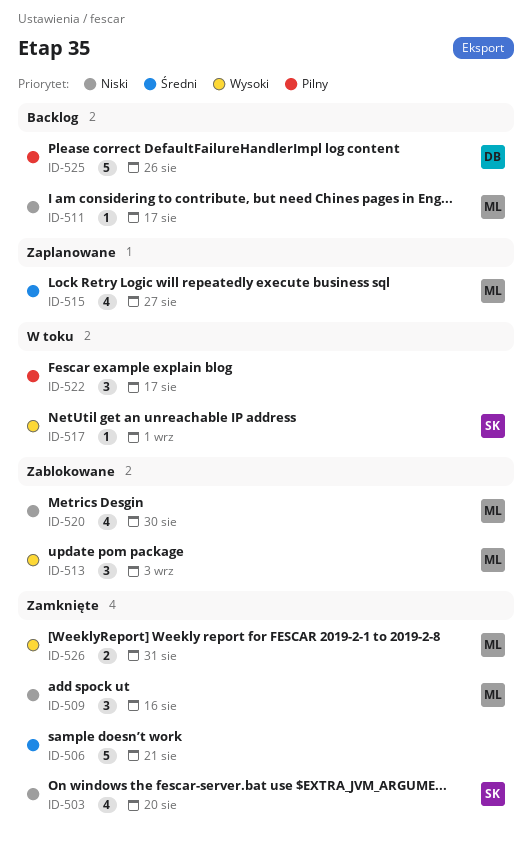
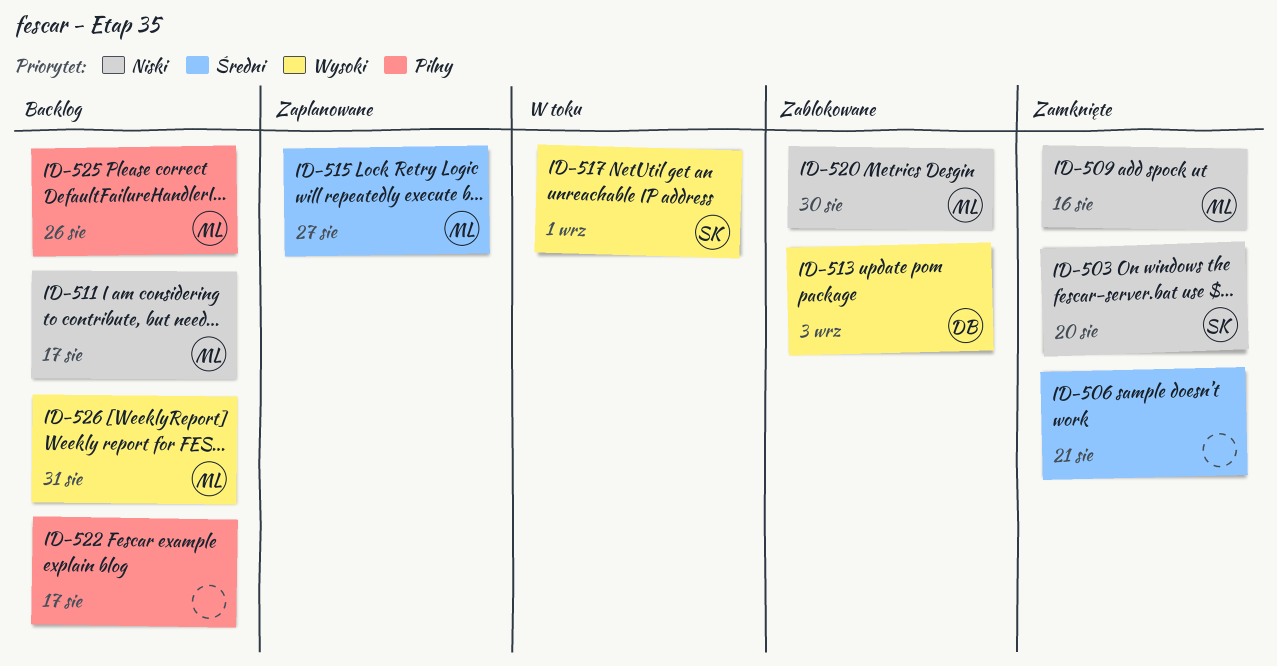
ID-513, owner: ML -> DB
ID-522, status: W toku -> Backlog
ID-525, owner: DB -> ML
ID-526, status: Zamknięte -> Backlog

